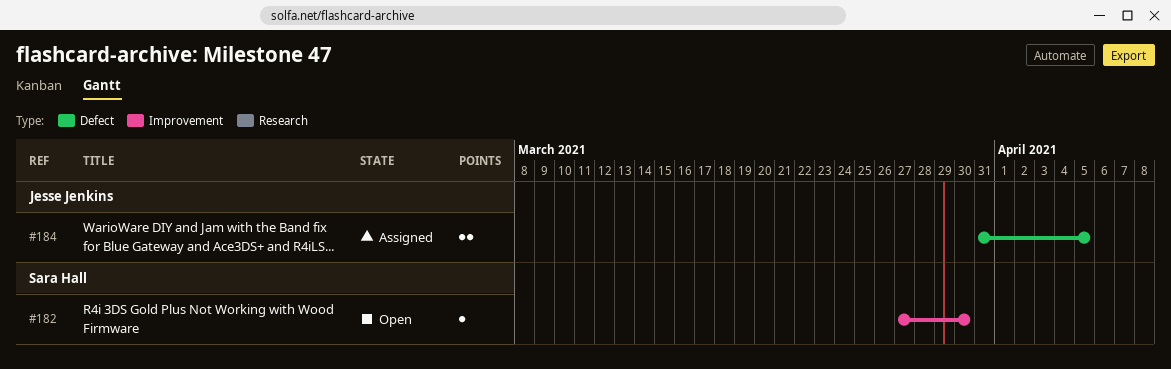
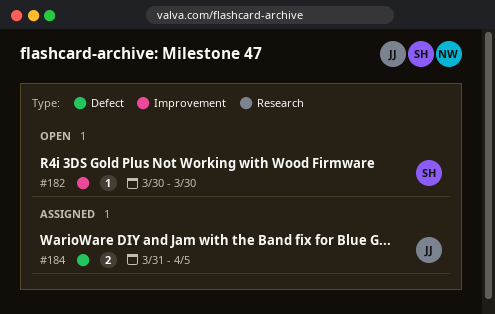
#182, start: Mar 27 -> Mar 30

